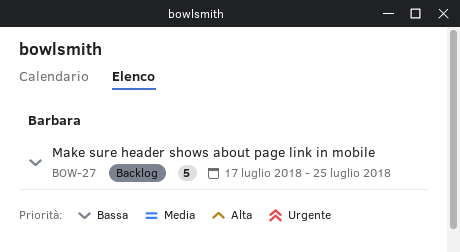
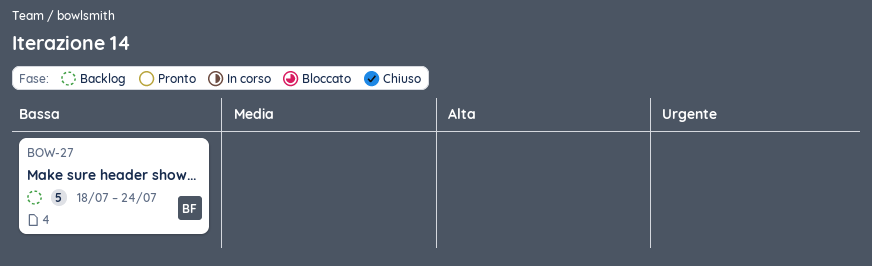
BOW-27, start: Jul 17 -> Jul 18
BOW-27, due: Jul 25 -> Jul 24

